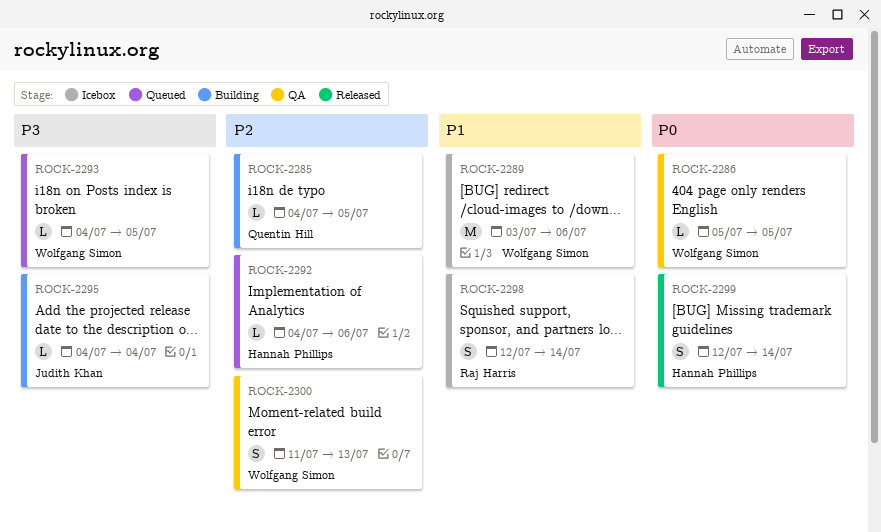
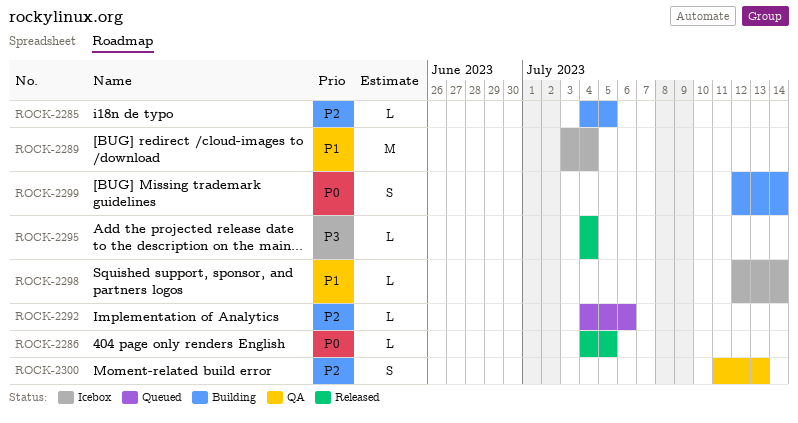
ROCK-2286, status: QA -> Released
ROCK-2286, start: Jul 5 -> Jul 4
ROCK-2289, due: Jul 6 -> Jul 4
ROCK-2293: present -> none
ROCK-2295, status: Building -> Released
ROCK-2298, estimate: S -> L
ROCK-2299, status: Released -> Building

